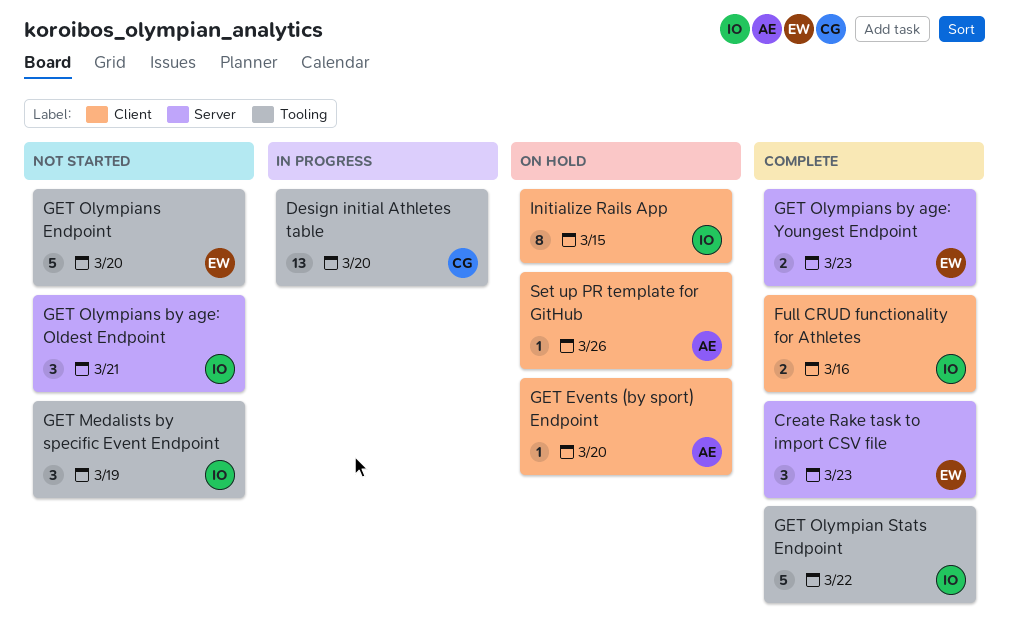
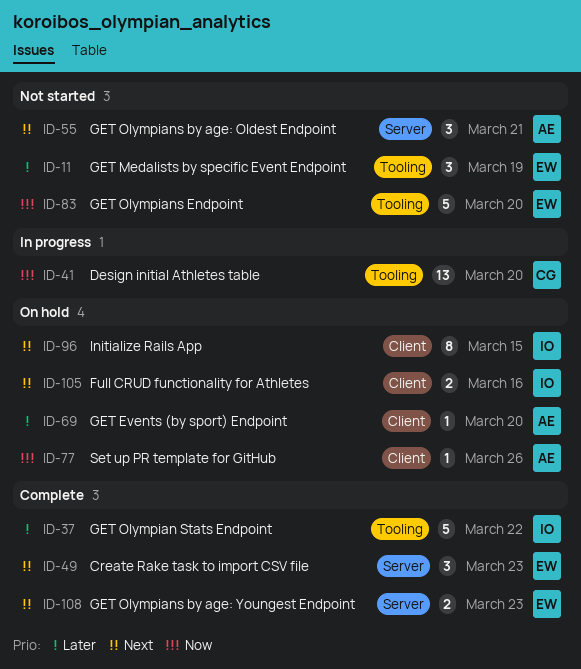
Full CRUD functionality for Athletes, status: Complete -> On hold
GET Medalists by specific Event Endpoint, owner: IO -> EW
GET Olympians by age: Oldest Endpoint, owner: IO -> AE

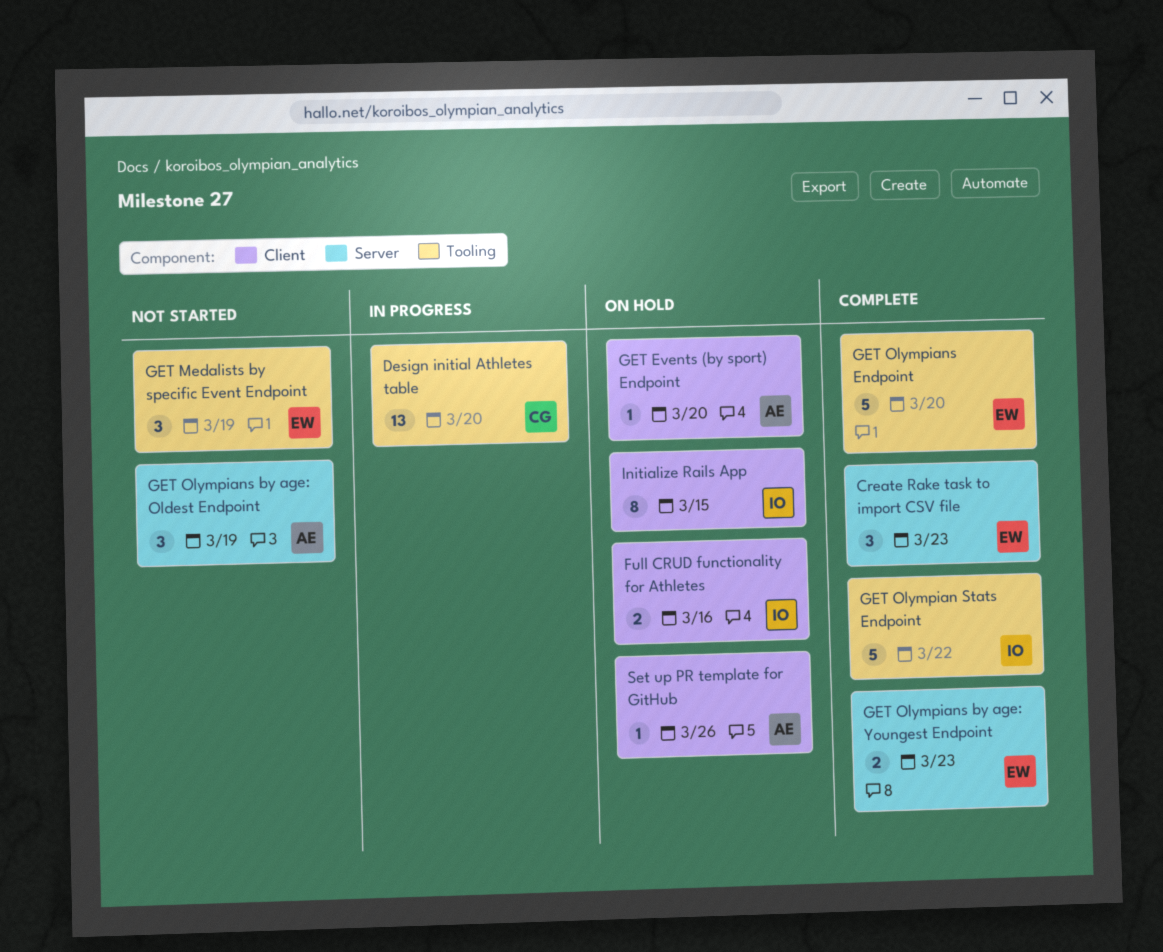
GET Olympians by age: Oldest Endpoint, due: Mar 21 -> Mar 19
GET Olympians Endpoint, status: Not started -> Complete

